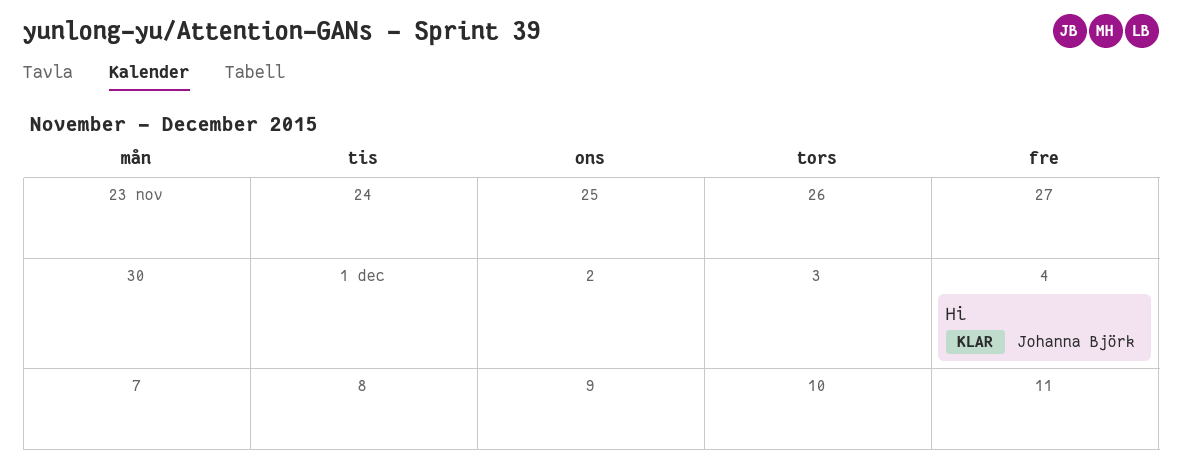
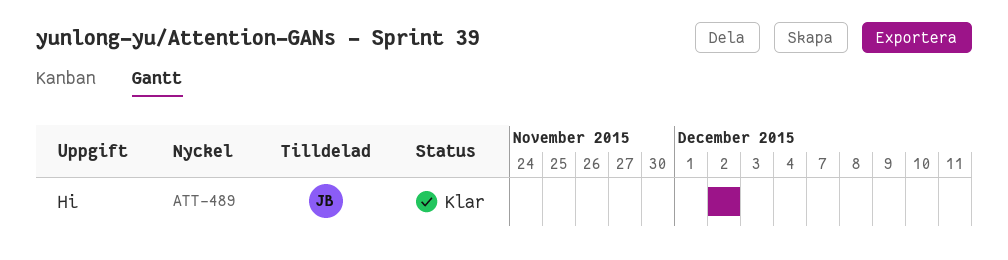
Hi, due: Dec 4 -> Dec 2

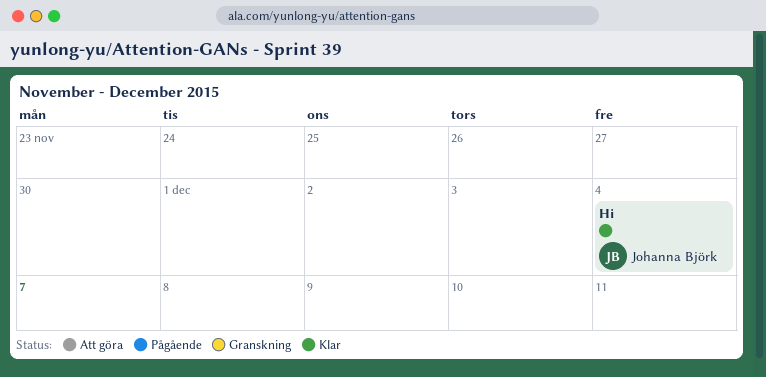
Hi, due: Dec 2 -> Dec 4

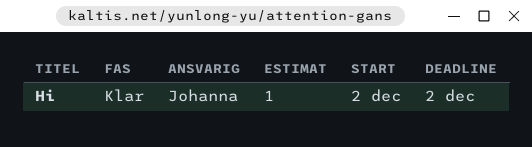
Hi, due: Dec 4 -> Dec 2

